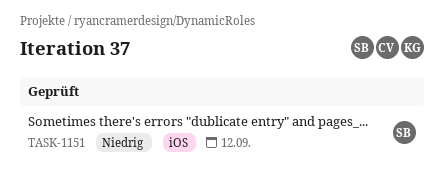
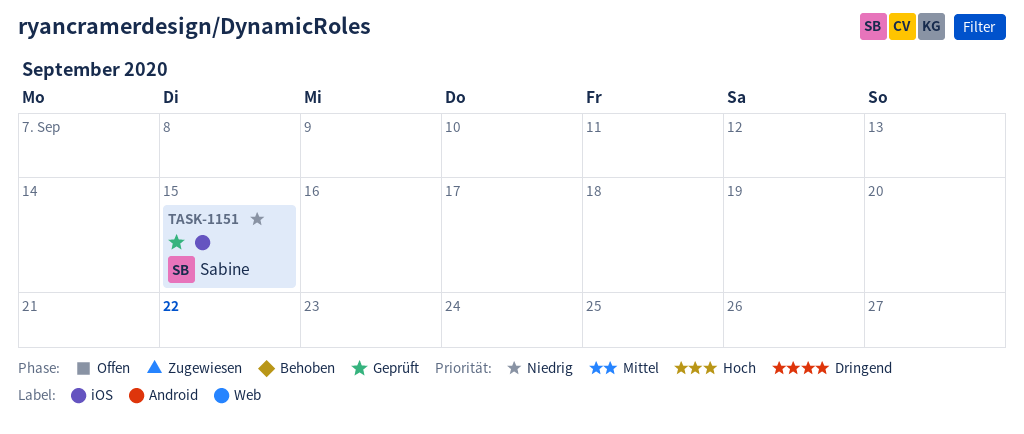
TASK-1151, due: Sep 12 -> Sep 15

